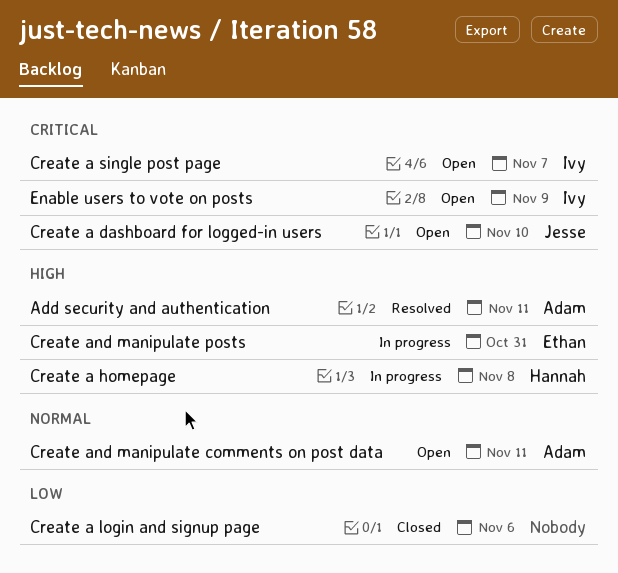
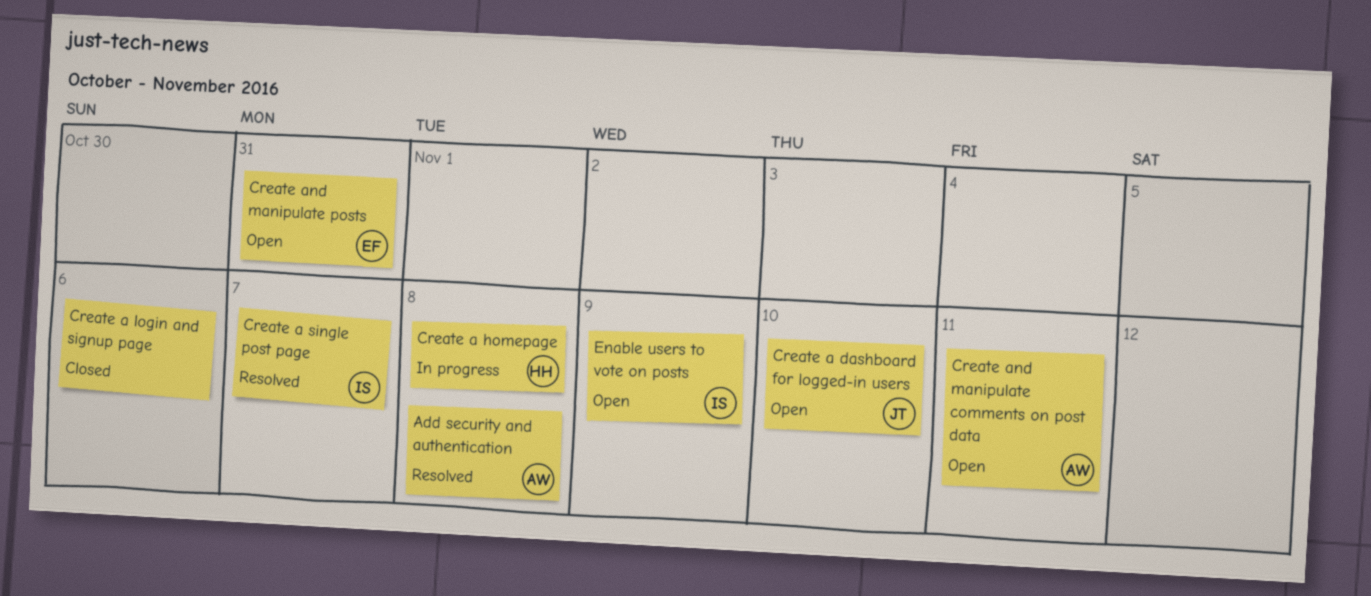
Add security and authentication, due: Nov 11 -> Nov 8
Create a single post page, status: Open -> Resolved
Create and manipulate posts, status: In progress -> Open

